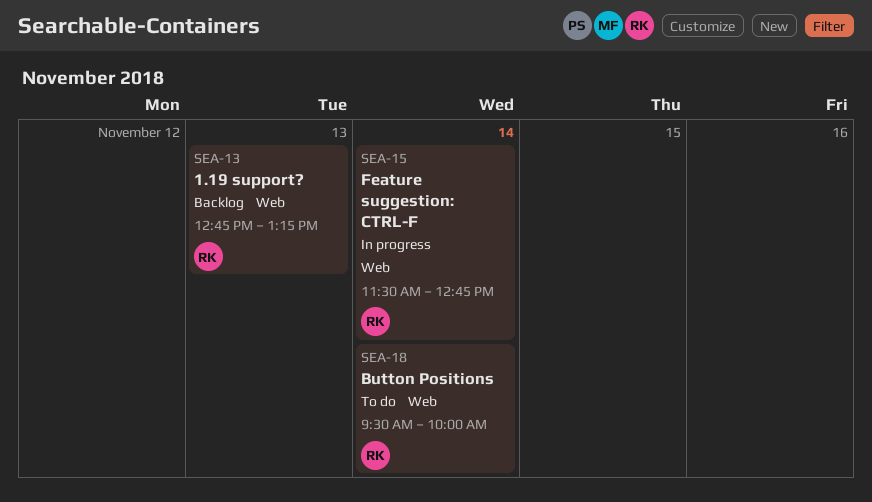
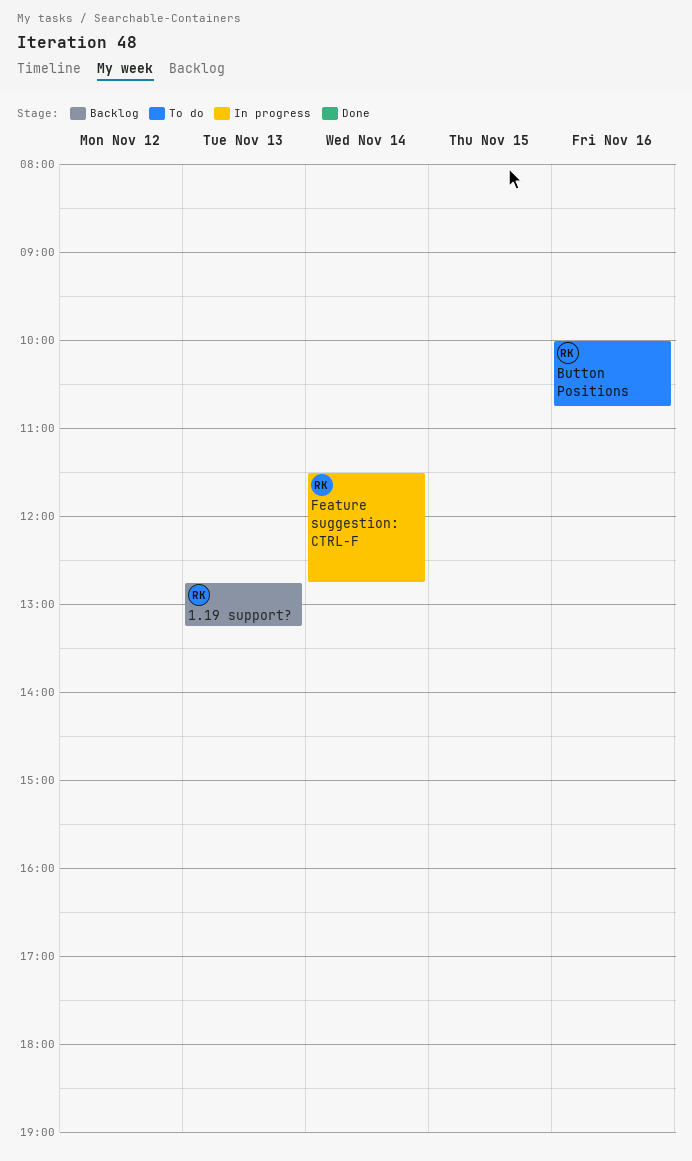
Button Positions, day: Nov 14 -> Nov 16
Button Positions, begins: 09:30 -> 10:00
Button Positions, ends: 10:00 -> 10:45

